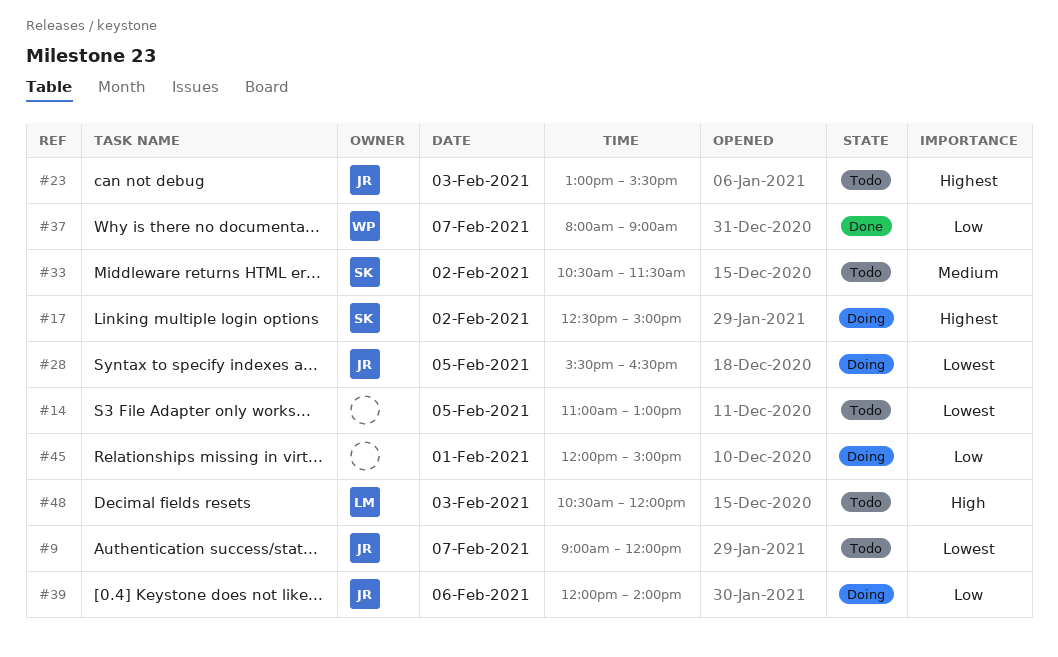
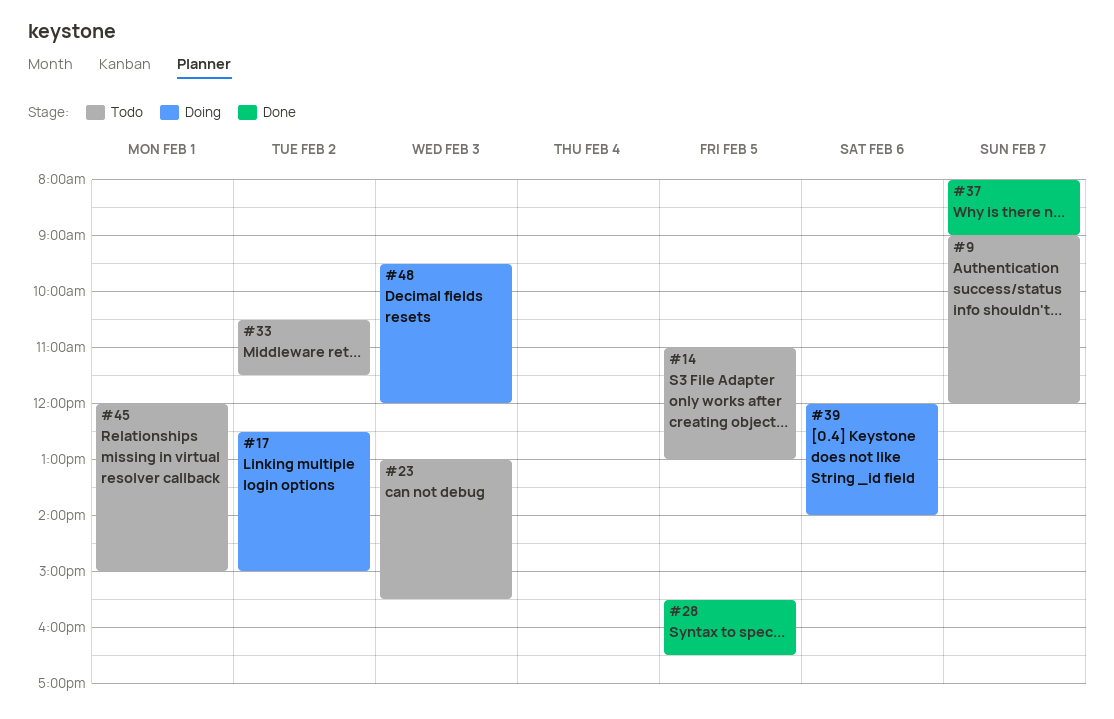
#28, status: Doing -> Done
#45, status: Doing -> Todo
#48, status: Todo -> Doing
#48, begins: 10:30 -> 09:30

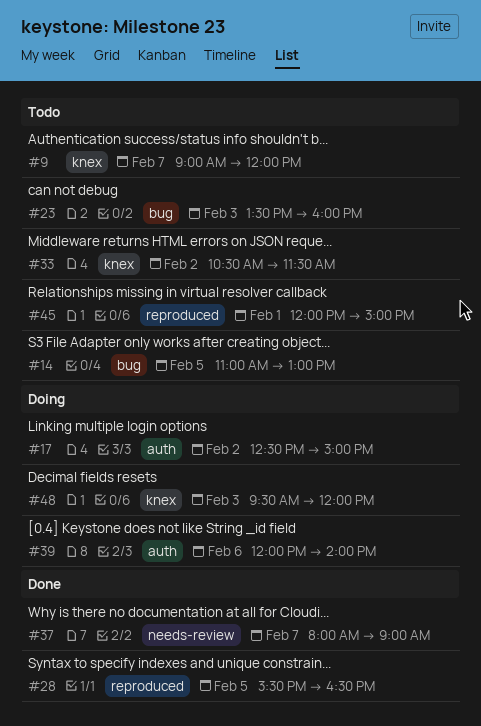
#23, begins: 13:00 -> 13:30
#23, ends: 15:30 -> 16:00

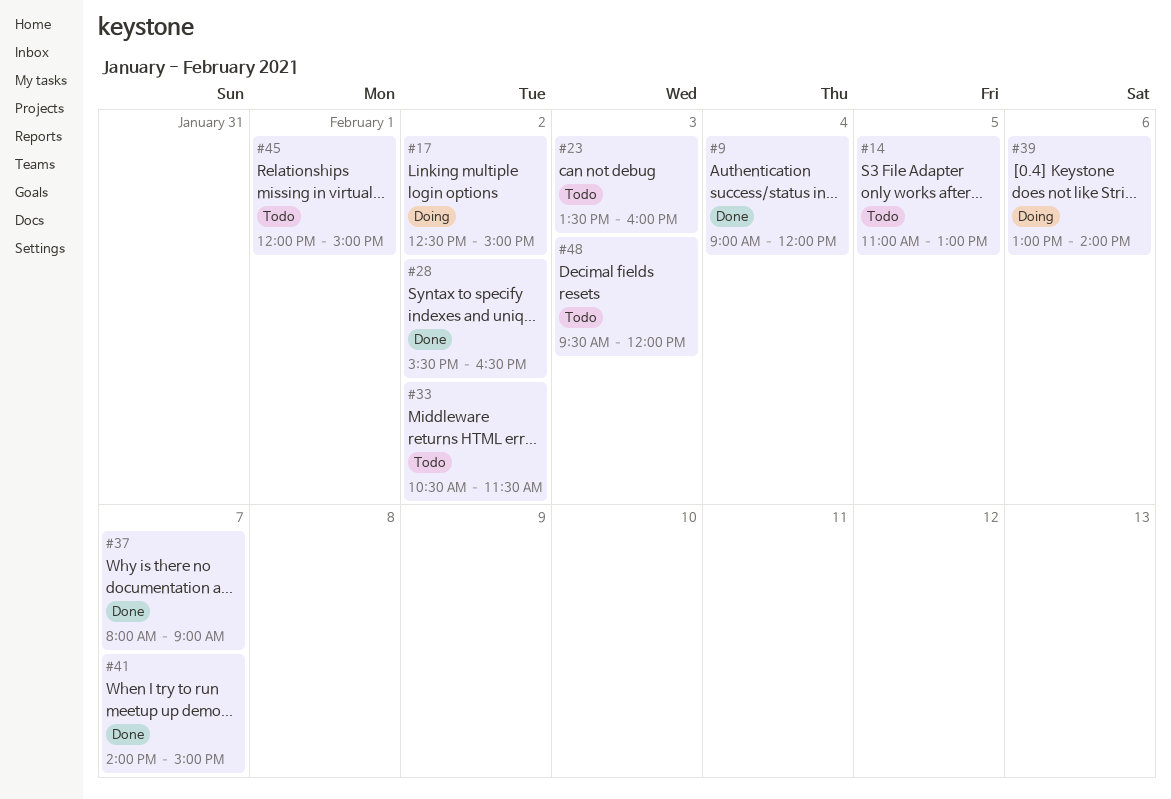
#9, status: Todo -> Done
#9, day: Feb 7 -> Feb 4
#28, day: Feb 5 -> Feb 2
#39, begins: 12:00 -> 13:00
#41: none -> present
#48, status: Doing -> Todo

